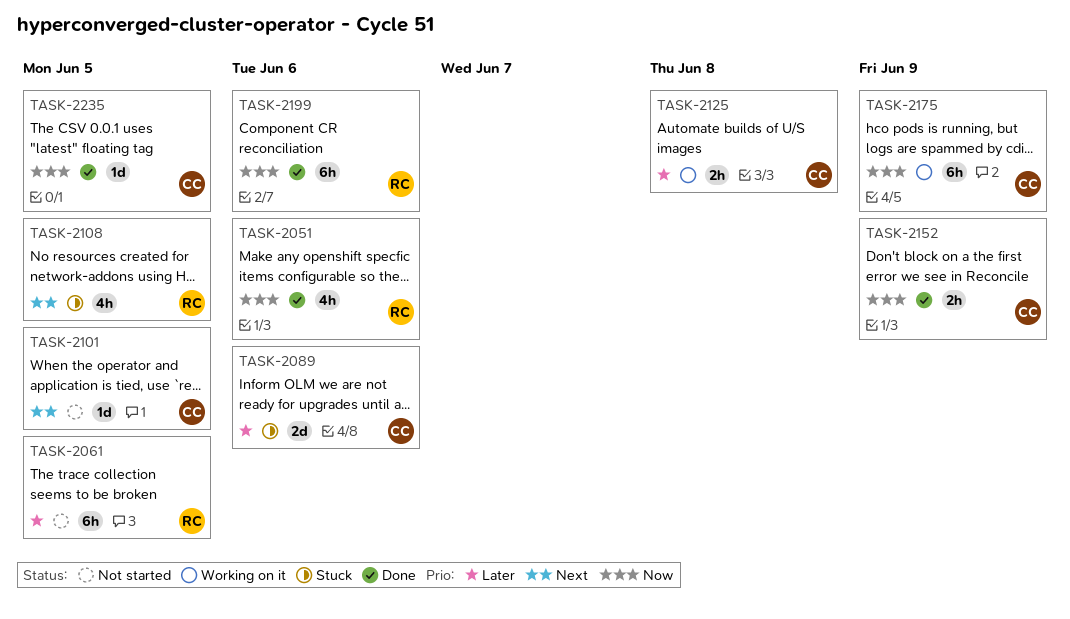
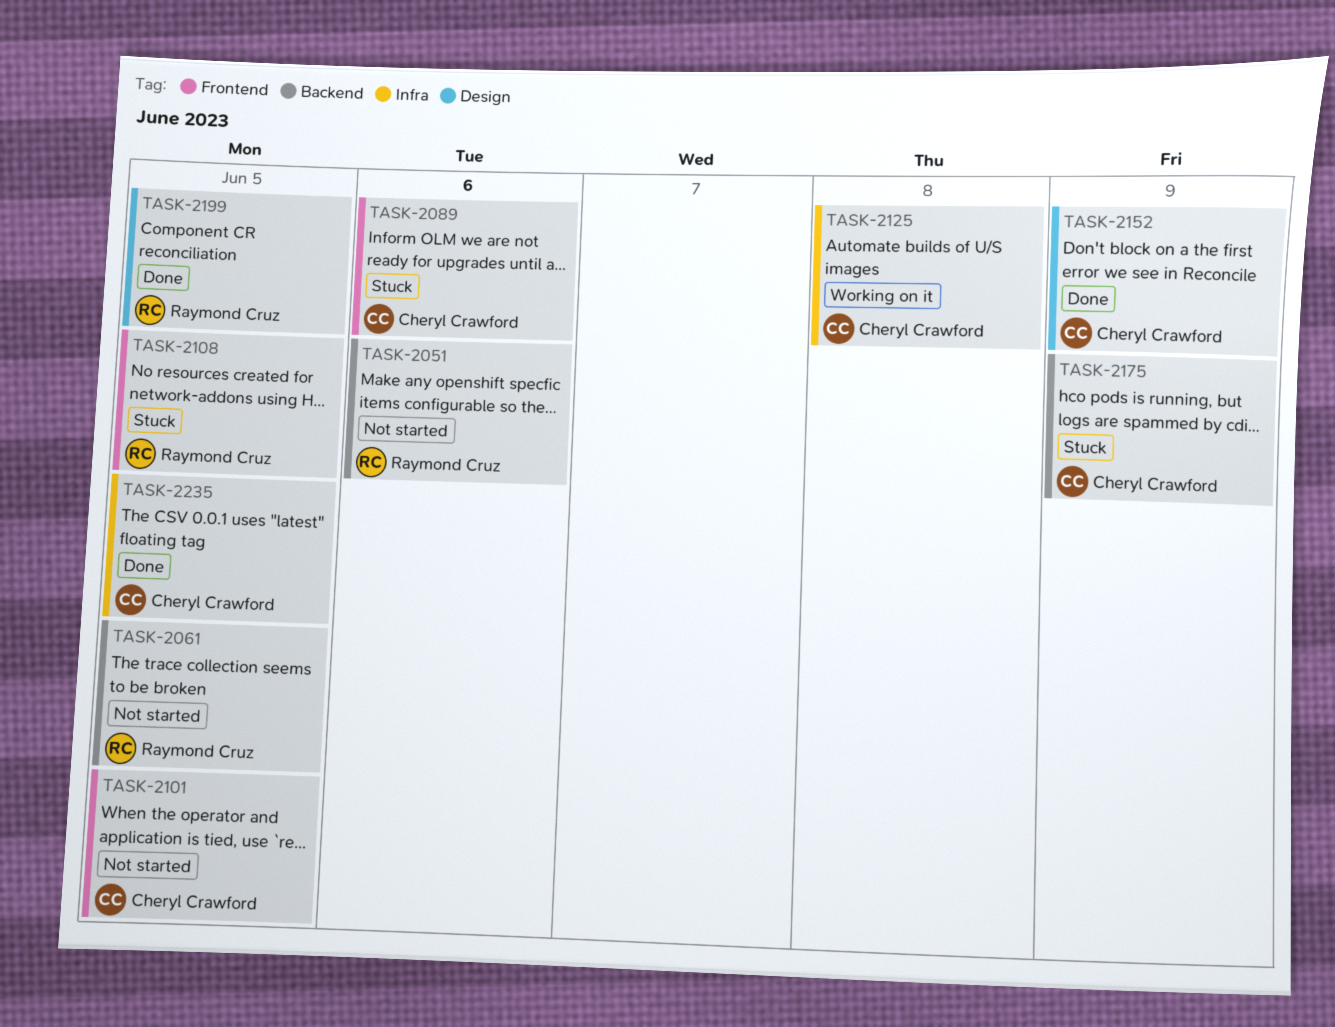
TASK-2051, status: Done -> Not started
TASK-2175, status: Working on it -> Stuck
TASK-2199, due: Jun 6 -> Jun 5

